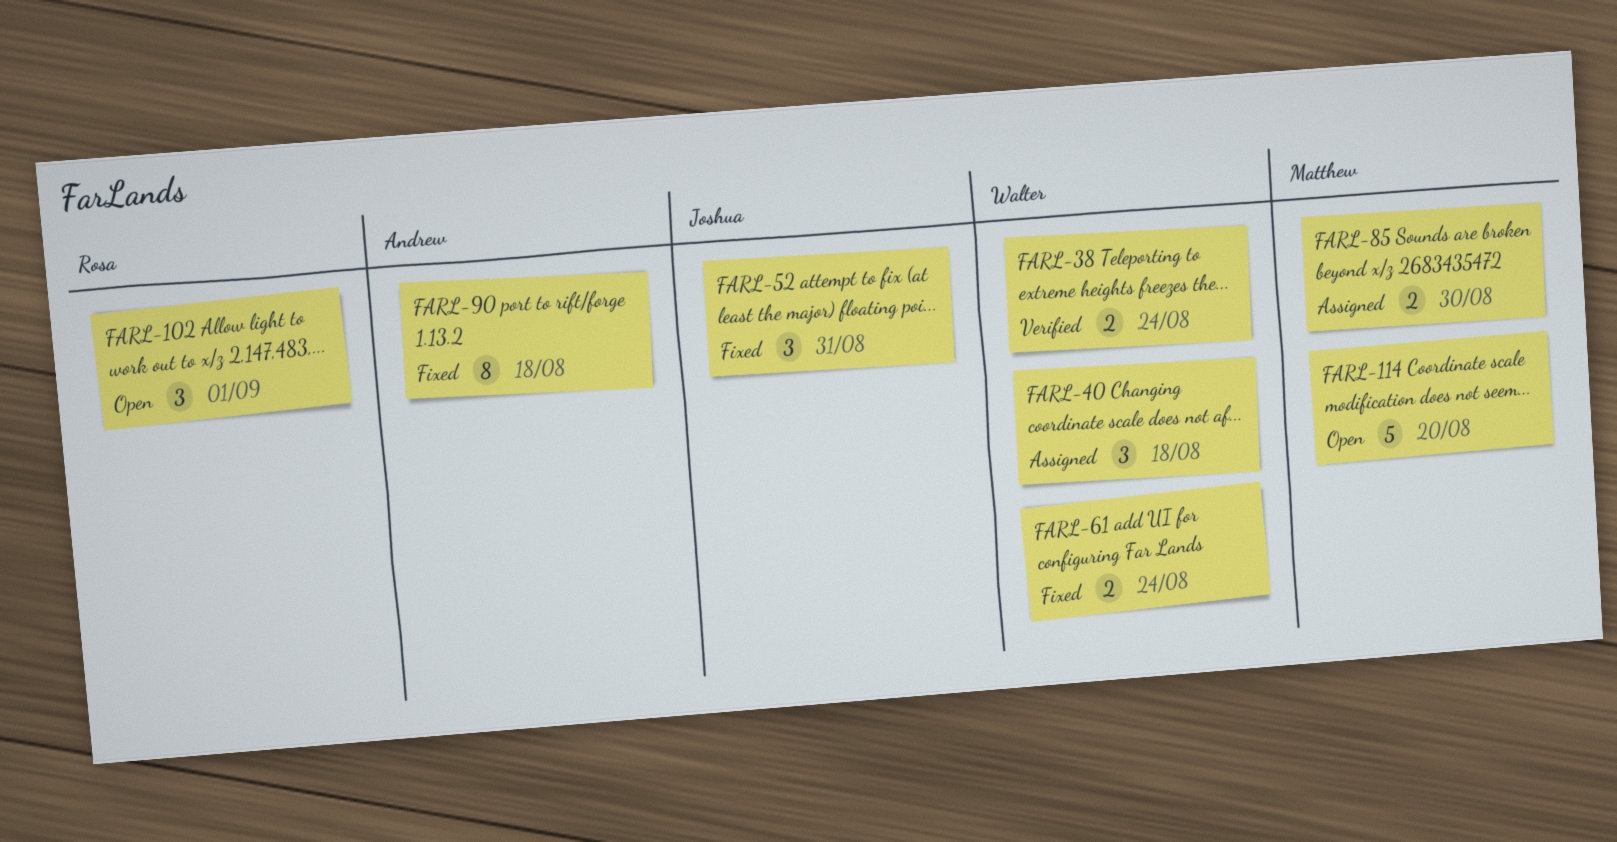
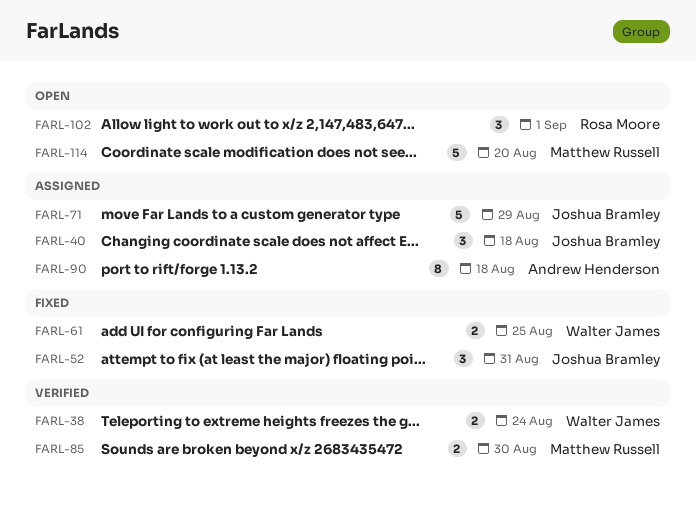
FARL-40, owner: Walter James -> Joshua Bramley
FARL-61, due: Aug 24 -> Aug 25
FARL-71: none -> present
FARL-85, status: Assigned -> Verified
FARL-90, status: Fixed -> Assigned

